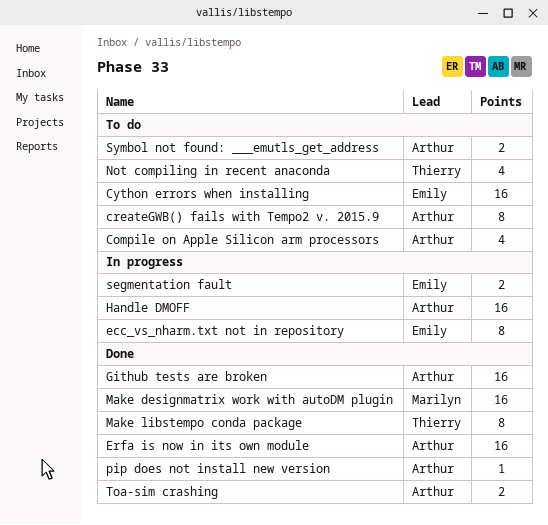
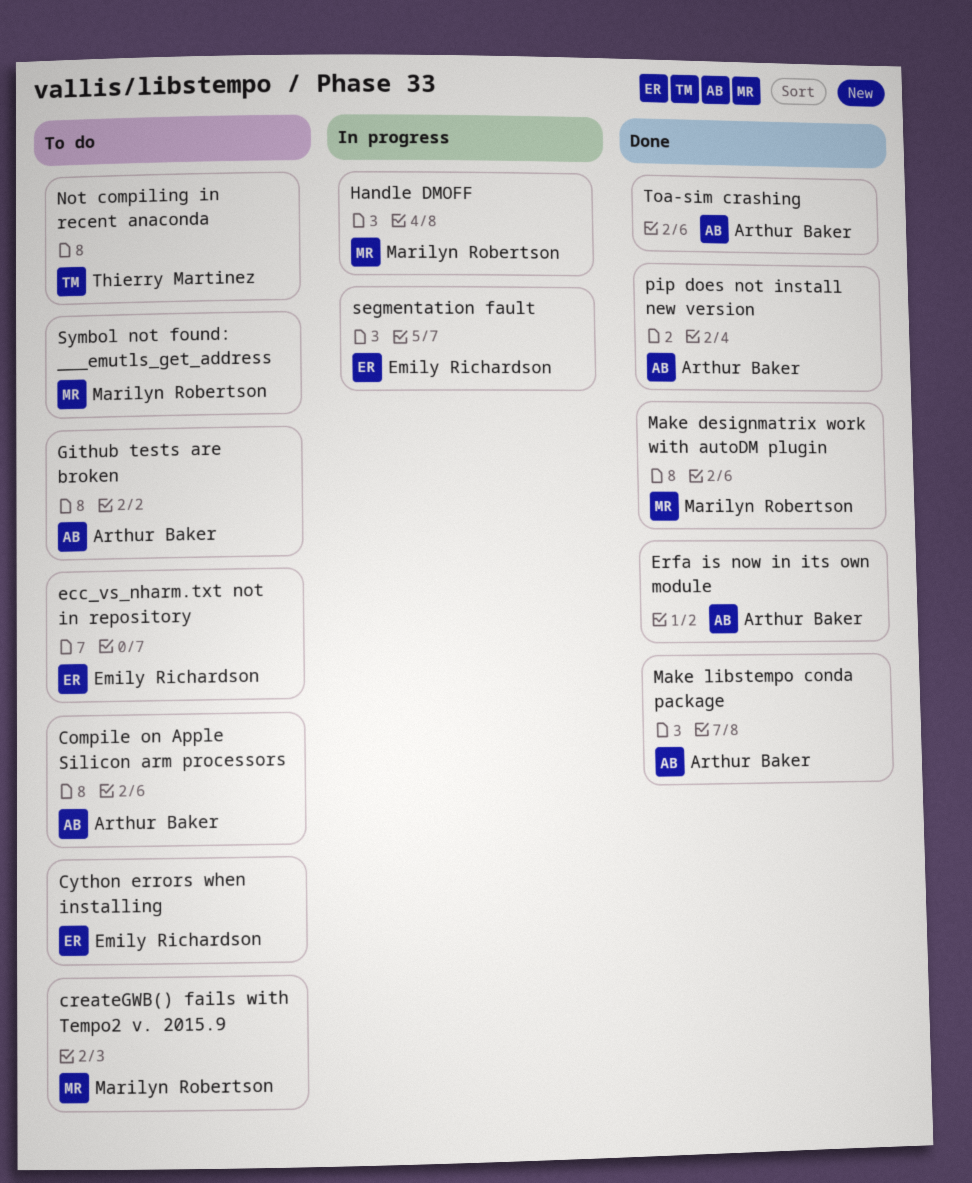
createGWB() fails with Tempo2 v. 2015.9, owner: Arthur Baker -> Marilyn Robertson
ecc_vs_nharm.txt not in repository, status: In progress -> To do
Github tests are broken, status: Done -> To do
Handle DMOFF, owner: Arthur Baker -> Marilyn Robertson
Make libstempo conda package, owner: Thierry Martinez -> Arthur Baker
Symbol not found: ___emutls_get_address, owner: Arthur Baker -> Marilyn Robertson

